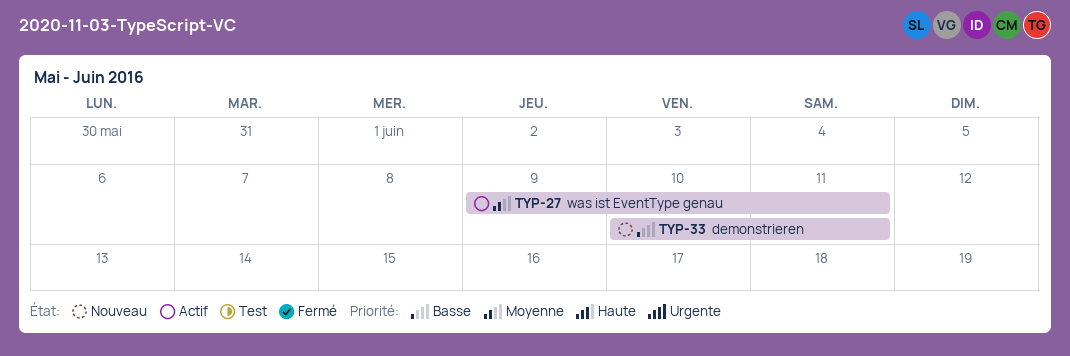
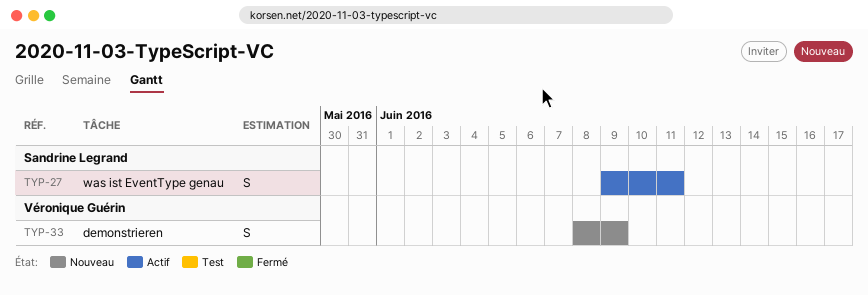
TYP-33, start: Jun 10 -> Jun 8
TYP-33, due: Jun 11 -> Jun 9

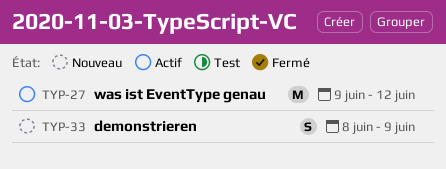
TYP-27, estimate: S -> M
TYP-27, due: Jun 11 -> Jun 12

